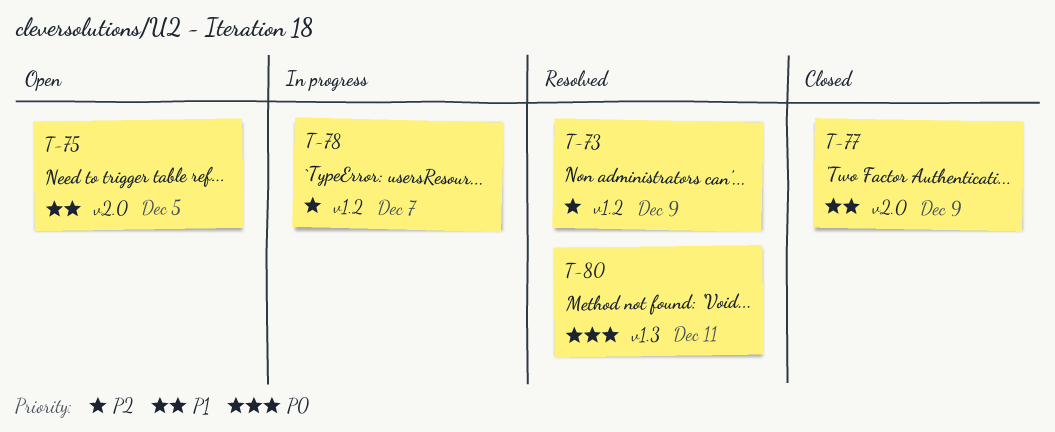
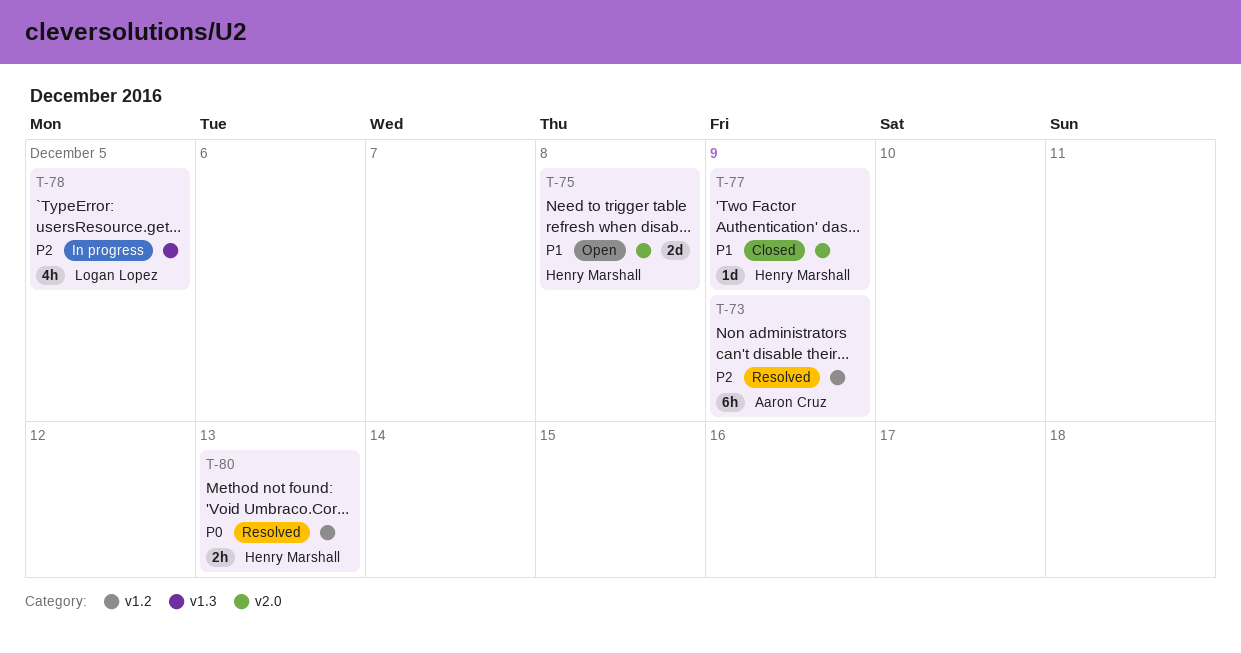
T-75, due: Dec 5 -> Dec 8
T-78, label: v1.2 -> v1.3
T-78, due: Dec 7 -> Dec 5
T-80, label: v1.3 -> v1.2
T-80, due: Dec 11 -> Dec 13

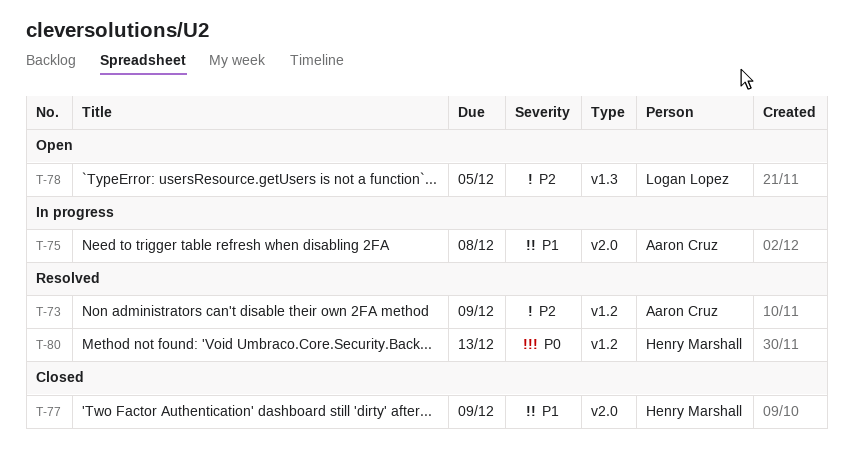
T-75, status: Open -> In progress
T-75, owner: Henry Marshall -> Aaron Cruz
T-78, status: In progress -> Open

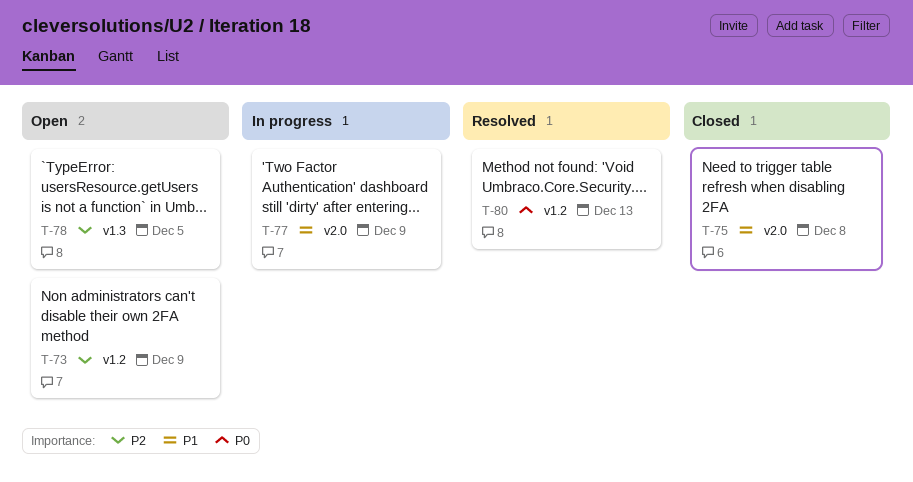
T-73, status: Resolved -> Open
T-75, status: In progress -> Closed
T-77, status: Closed -> In progress

